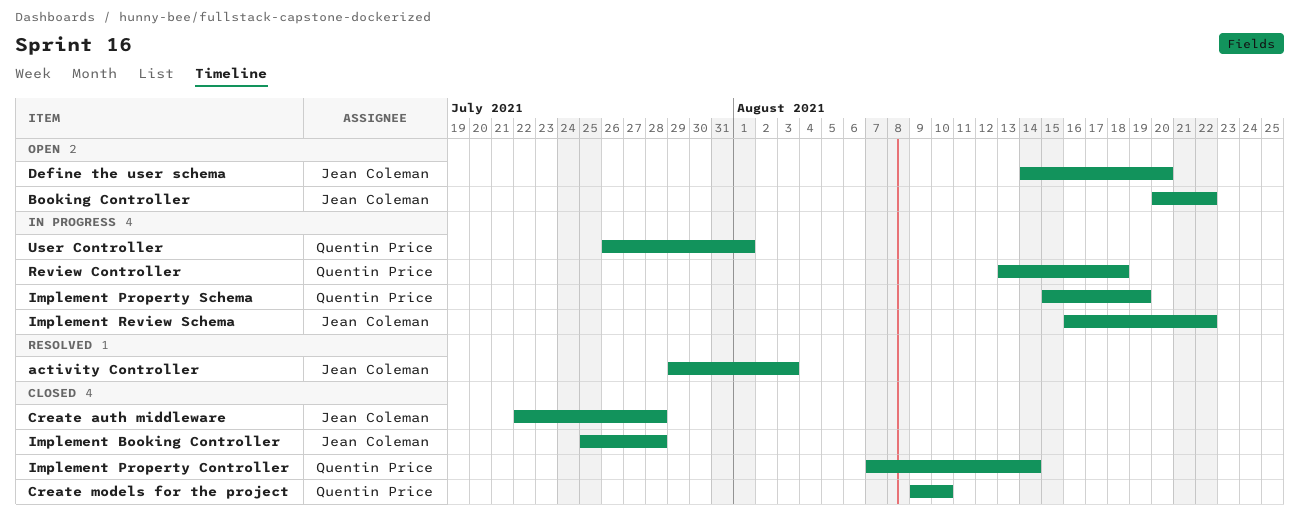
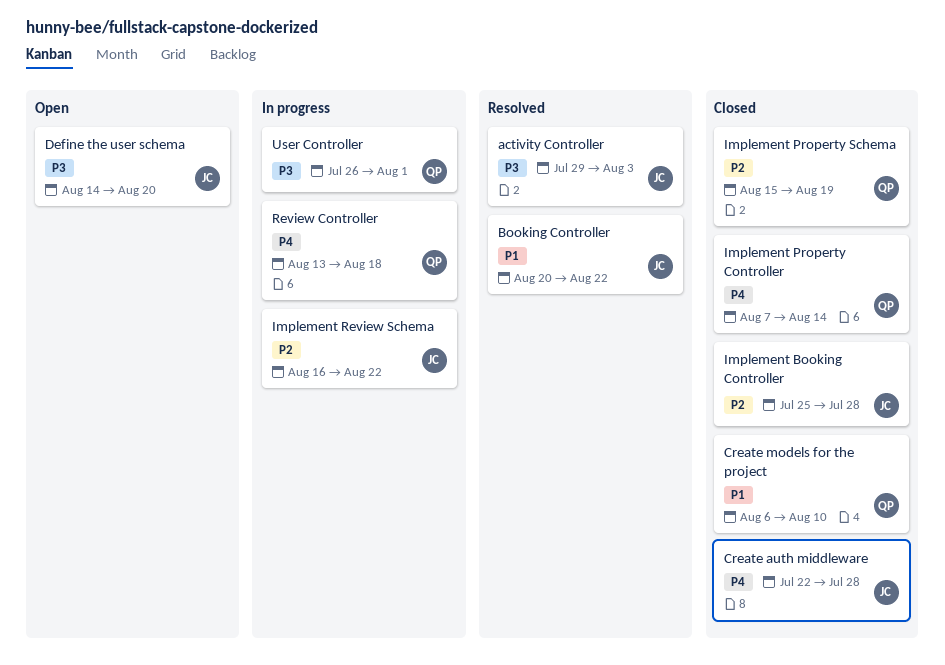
Booking Controller, status: Open -> Resolved
Create models for the project, start: Aug 9 -> Aug 6
Implement Property Schema, status: In progress -> Closed

